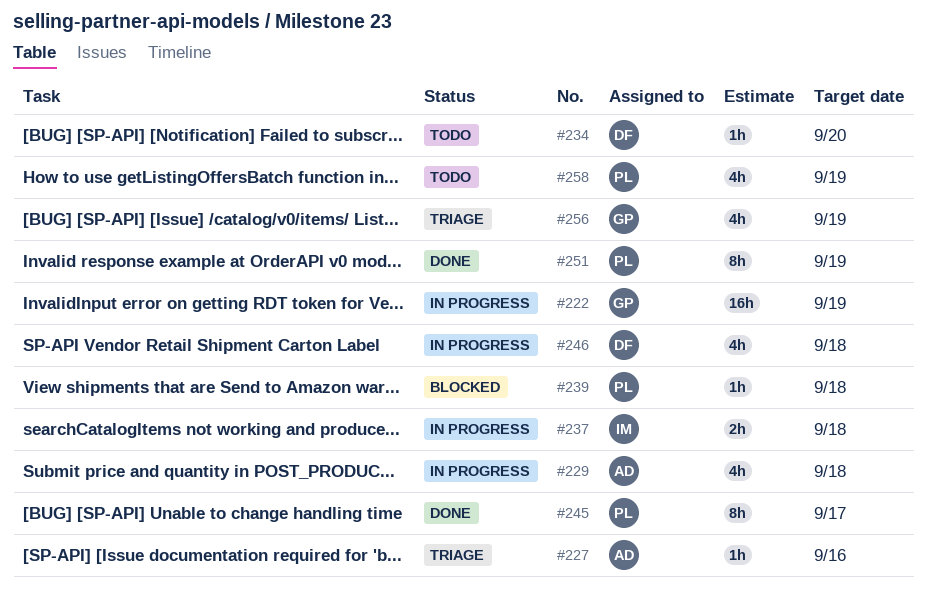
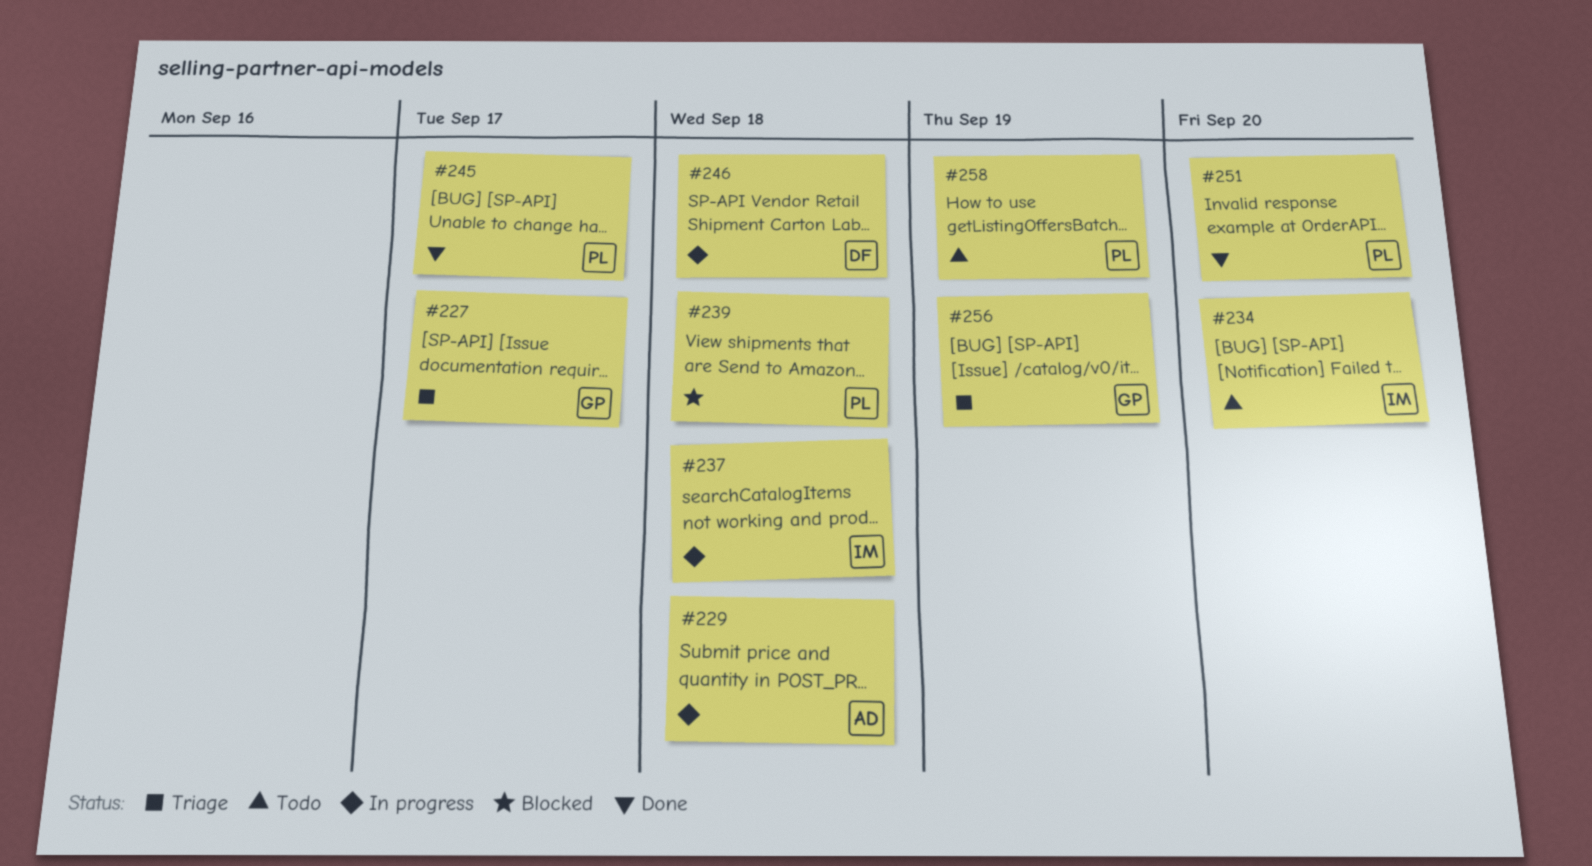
#222: present -> none
#227, owner: AD -> GP
#227, due: Sep 16 -> Sep 17
#234, owner: DF -> IM
#251, due: Sep 19 -> Sep 20

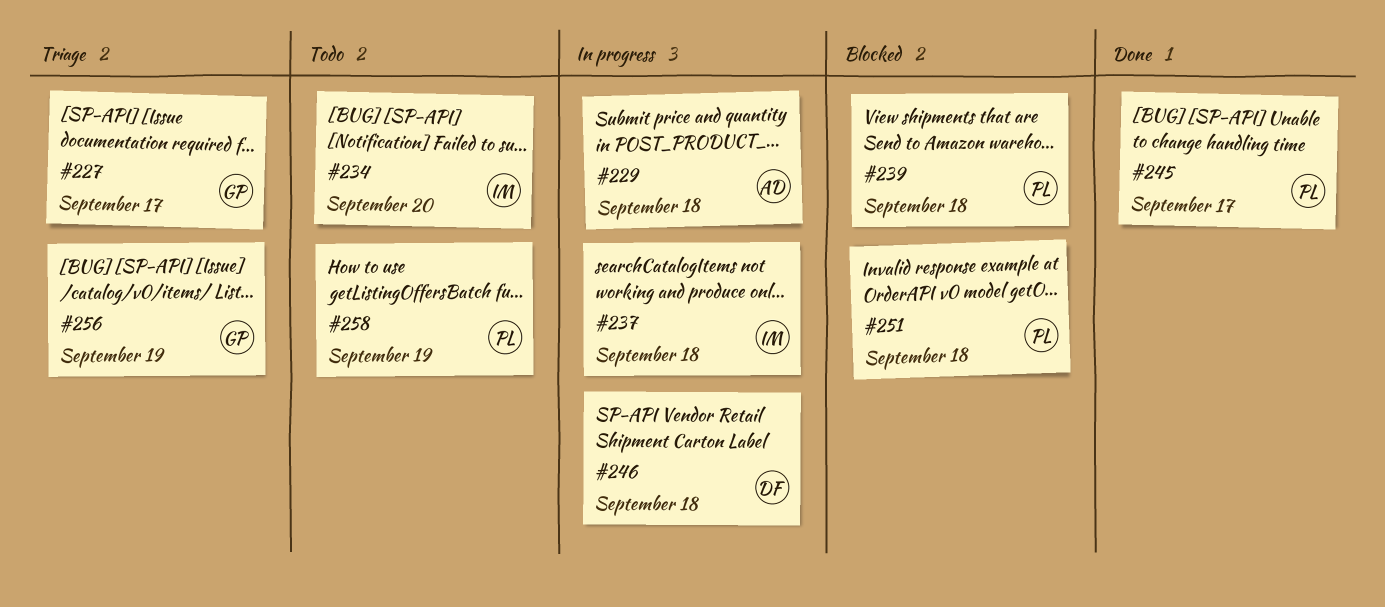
#251, status: Done -> Blocked
#251, due: Sep 20 -> Sep 18

